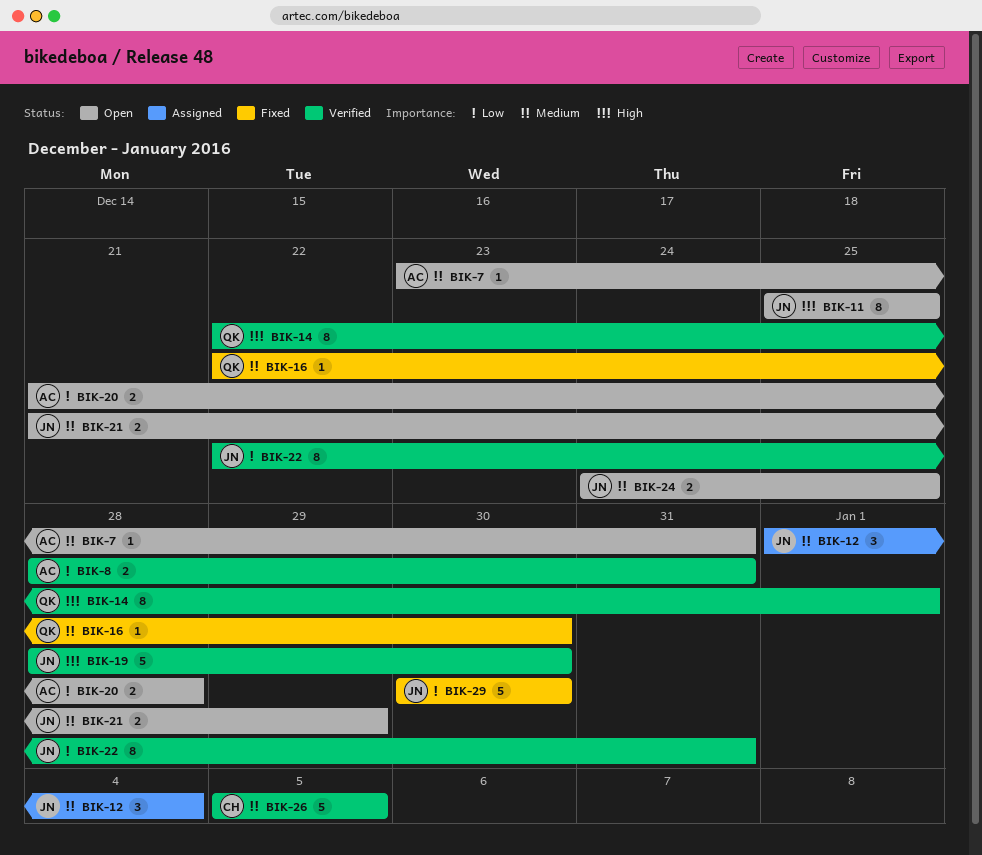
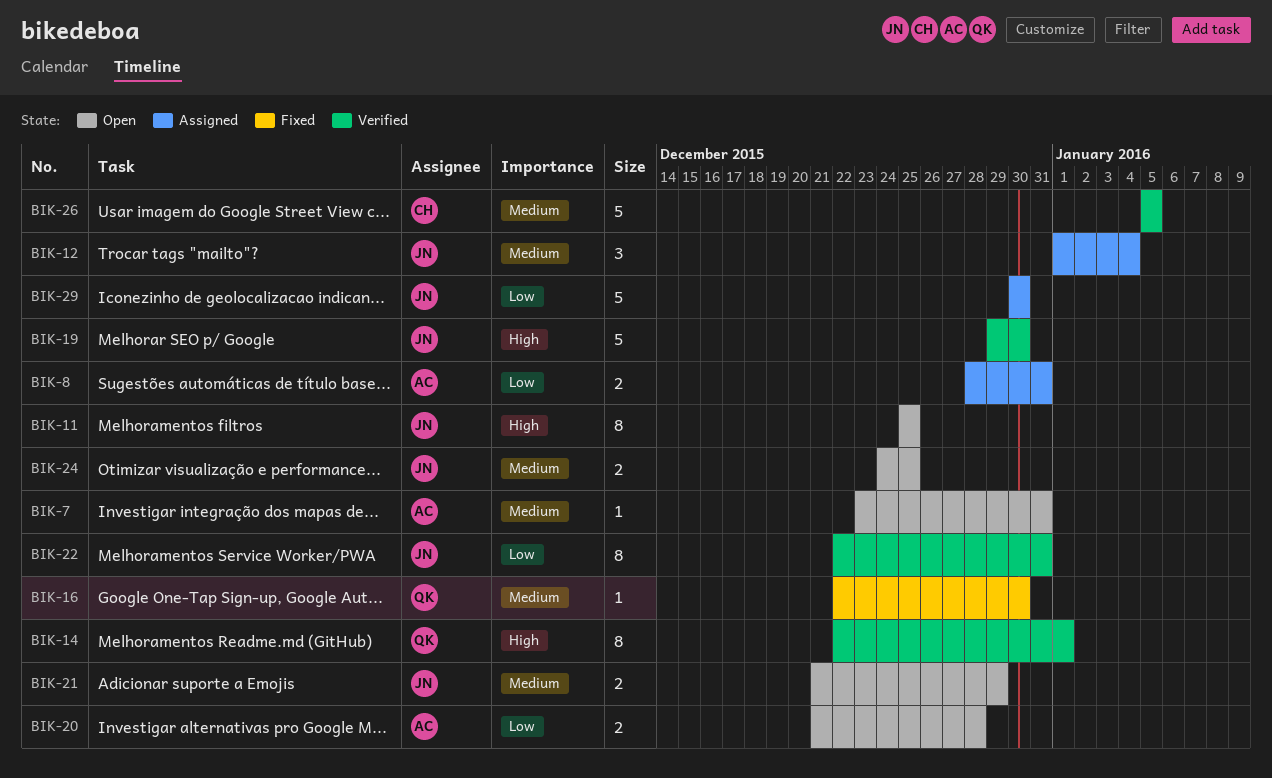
BIK-8, status: Verified -> Assigned
BIK-19, start: Dec 28 -> Dec 29
BIK-29, status: Fixed -> Assigned

